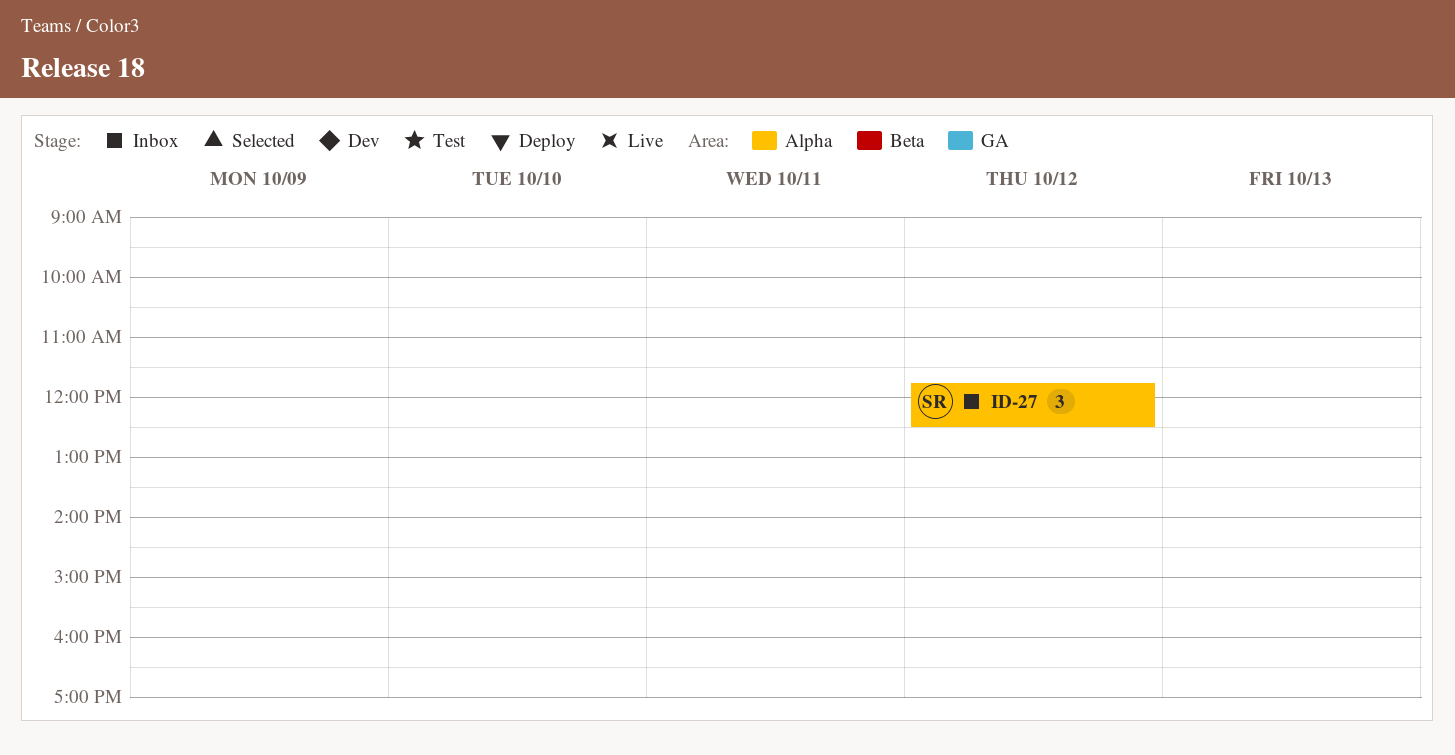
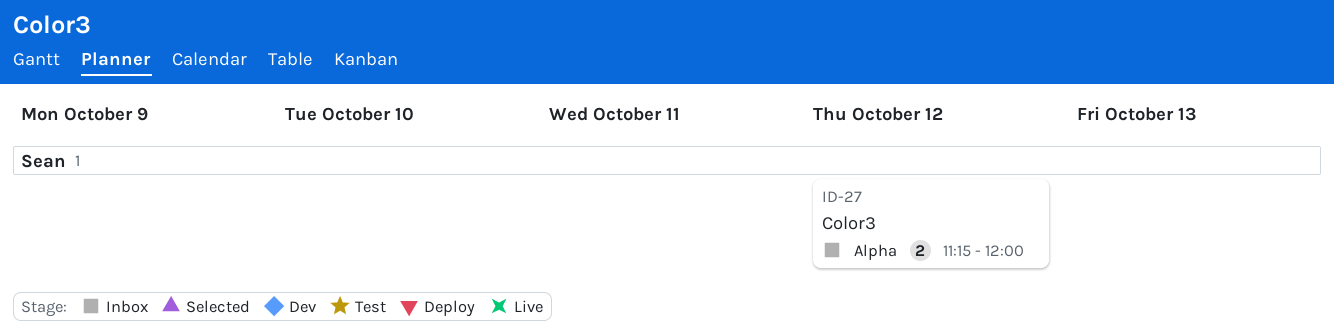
ID-27, estimate: 3 -> 2
ID-27, begins: 11:45 -> 11:15
ID-27, ends: 12:30 -> 12:00

